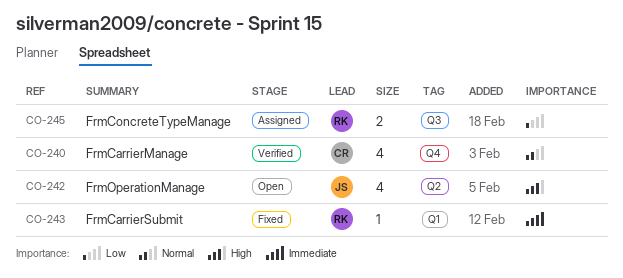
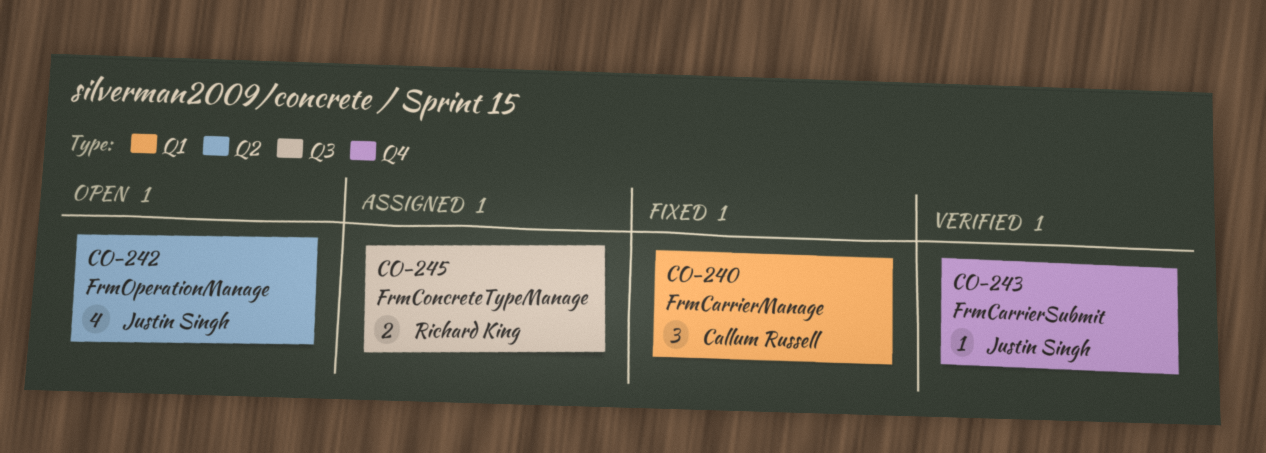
CO-240, status: Verified -> Fixed
CO-240, label: Q4 -> Q1
CO-240, estimate: 4 -> 3
CO-243, status: Fixed -> Verified
CO-243, owner: Richard King -> Justin Singh
CO-243, label: Q1 -> Q4

